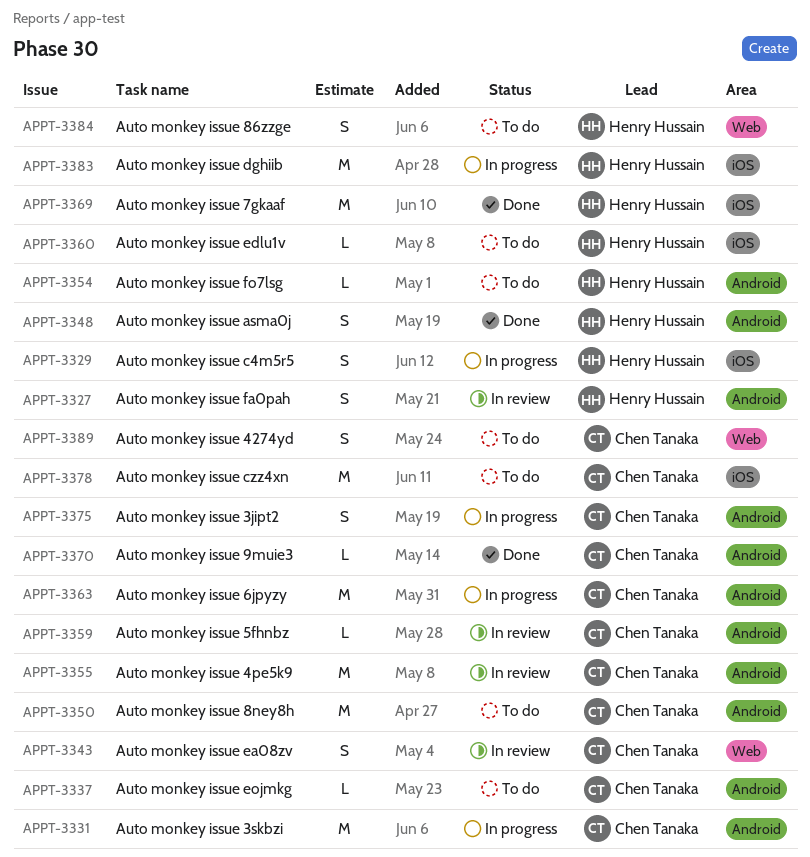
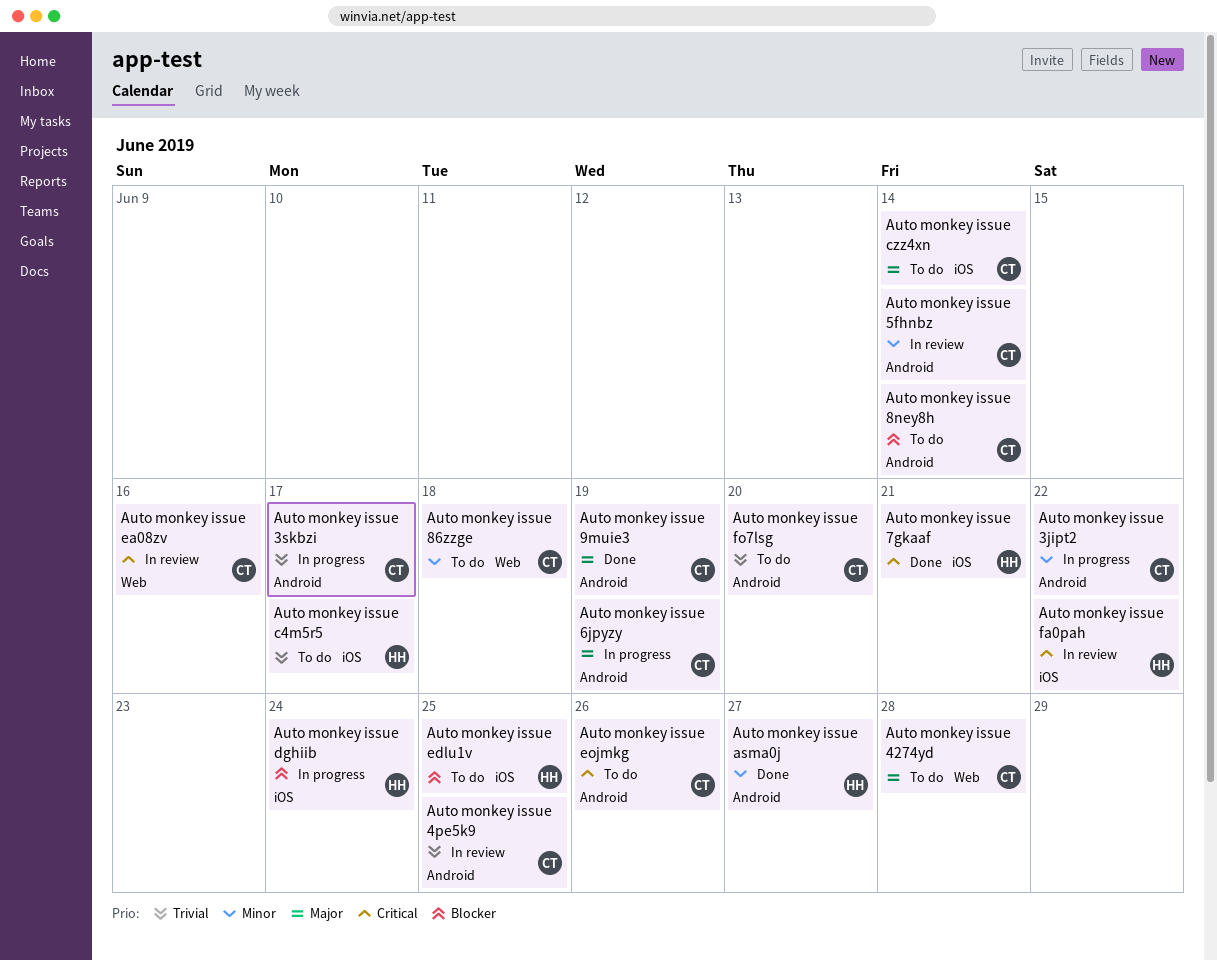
Auto monkey issue 86zzge, owner: Henry Hussain -> Chen Tanaka
Auto monkey issue c4m5r5, status: In progress -> To do
Auto monkey issue fa0pah, label: Android -> iOS
Auto monkey issue fo7lsg, owner: Henry Hussain -> Chen Tanaka

